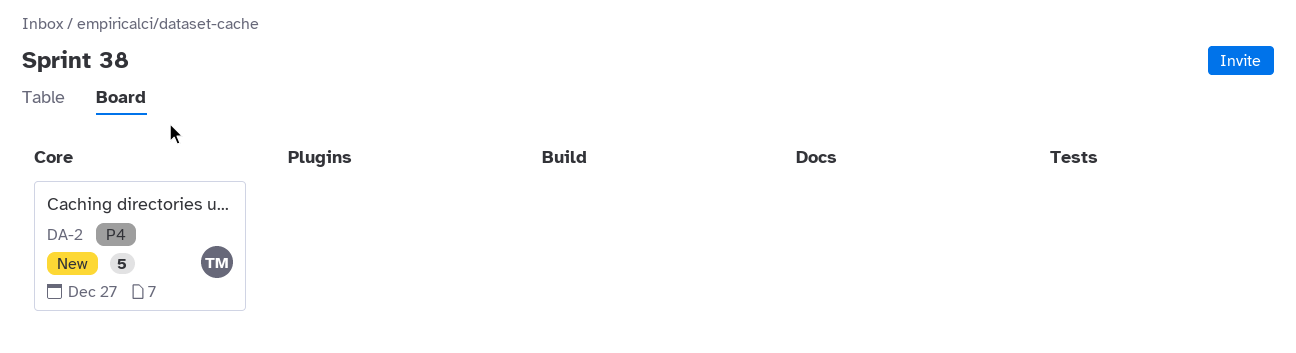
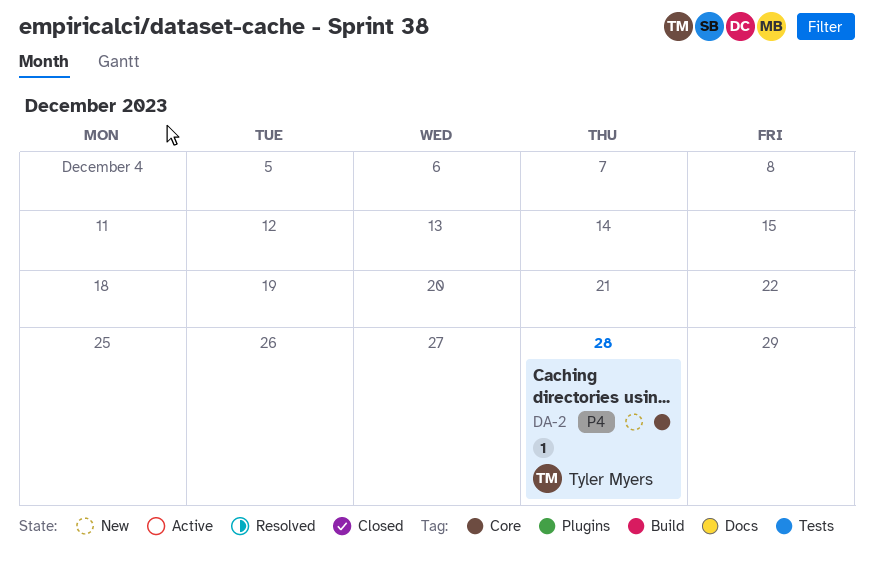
DA-2, estimate: 5 -> 1
DA-2, due: Dec 27 -> Dec 28

